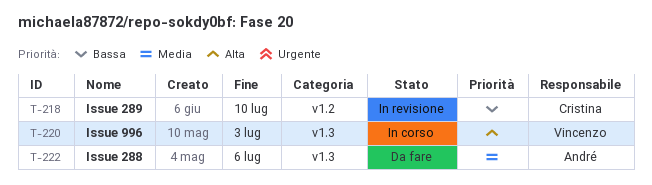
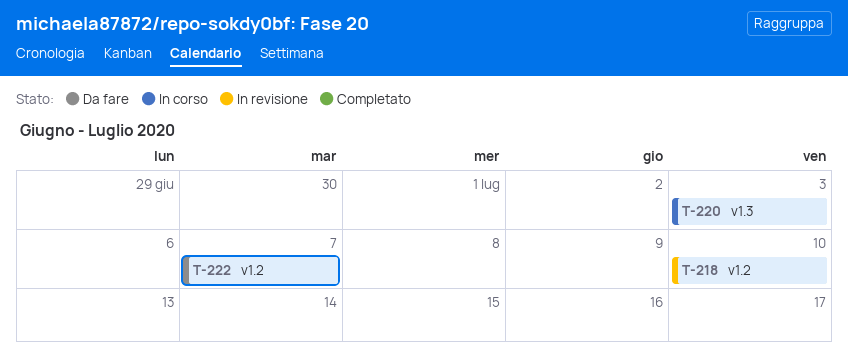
T-222, label: v1.3 -> v1.2
T-222, due: Jul 6 -> Jul 7

